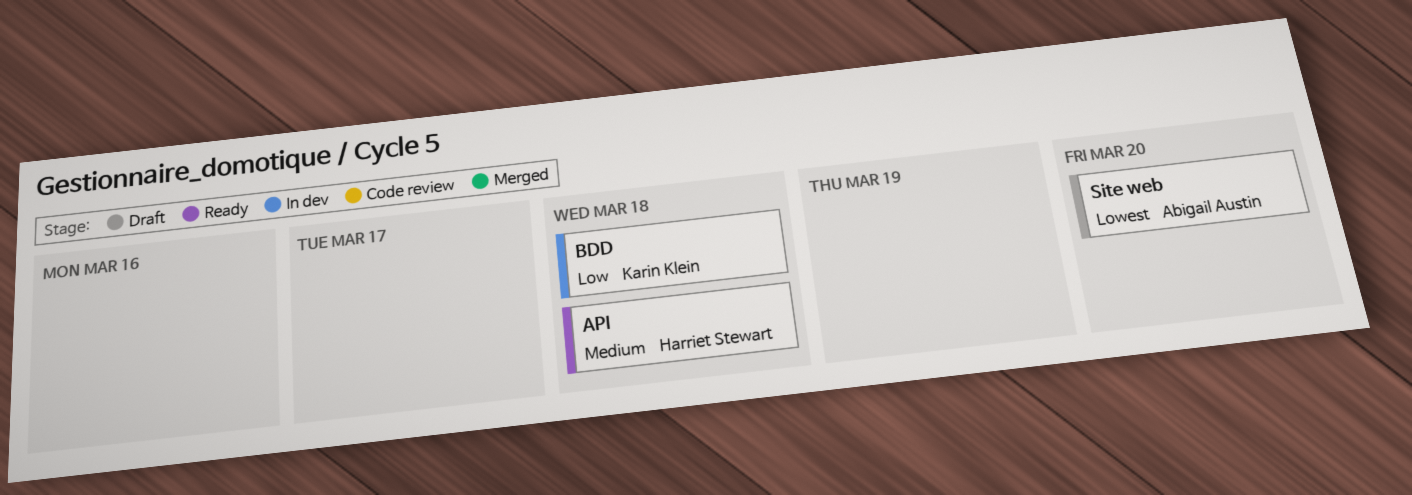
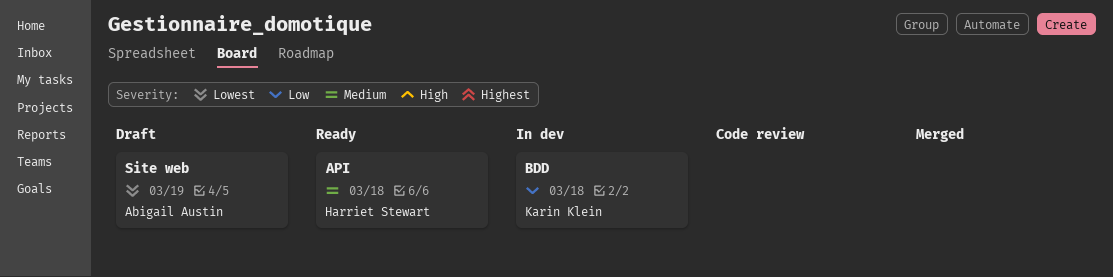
Site web, due: Mar 20 -> Mar 19

